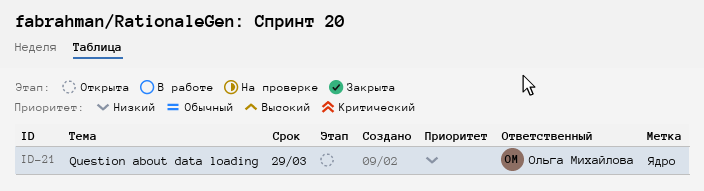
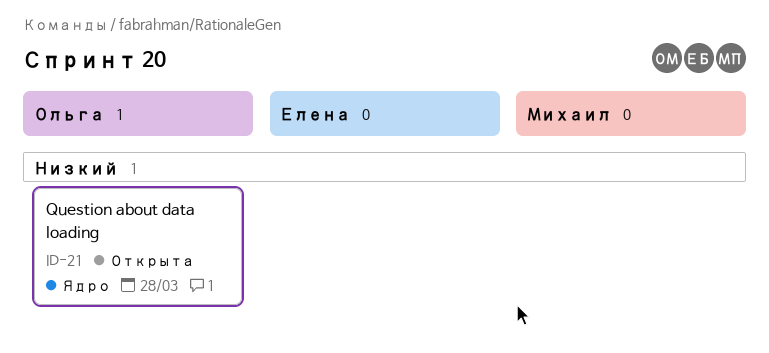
ID-21, due: Mar 29 -> Mar 28

